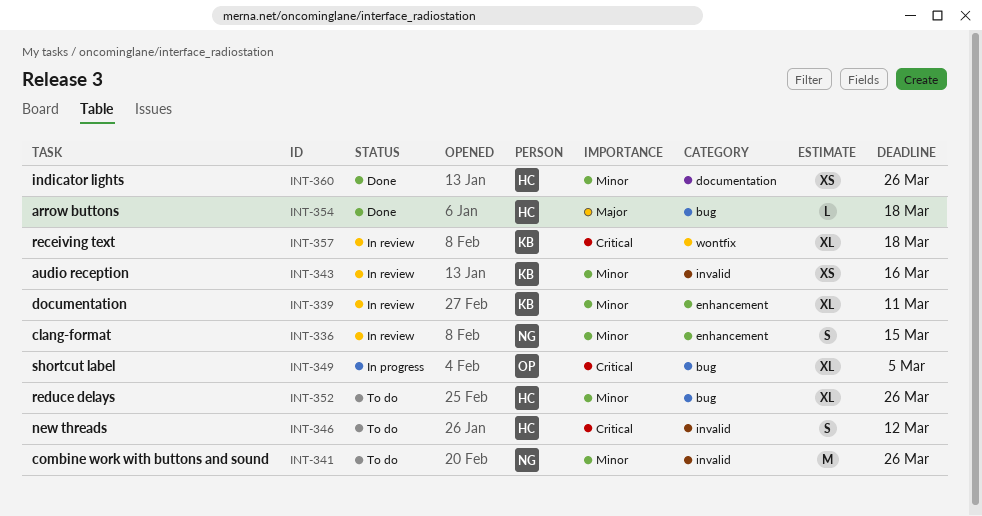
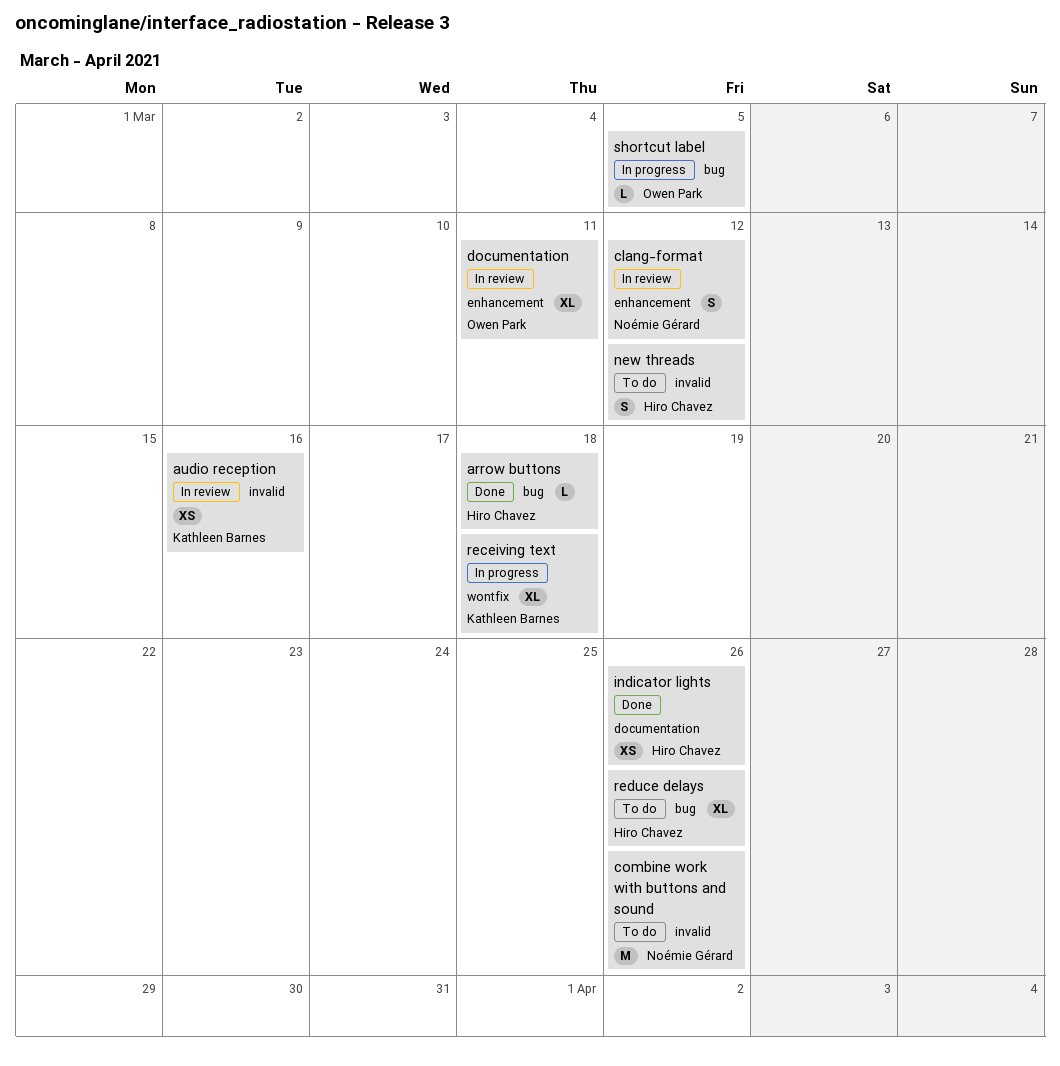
clang-format, due: Mar 15 -> Mar 12
documentation, owner: Kathleen Barnes -> Owen Park
receiving text, status: In review -> In progress
shortcut label, estimate: XL -> L

